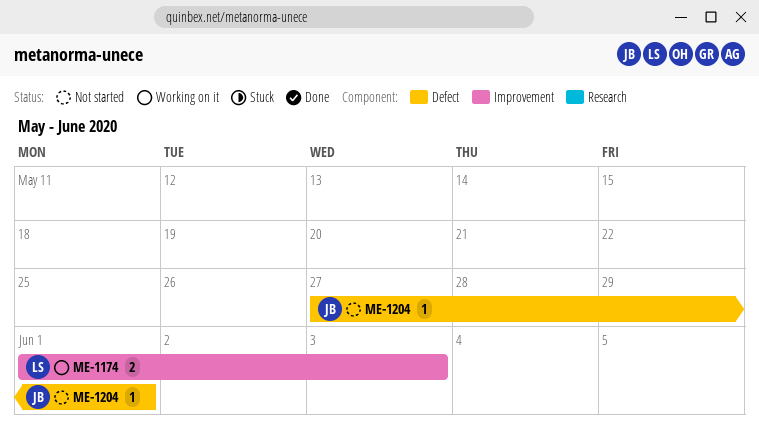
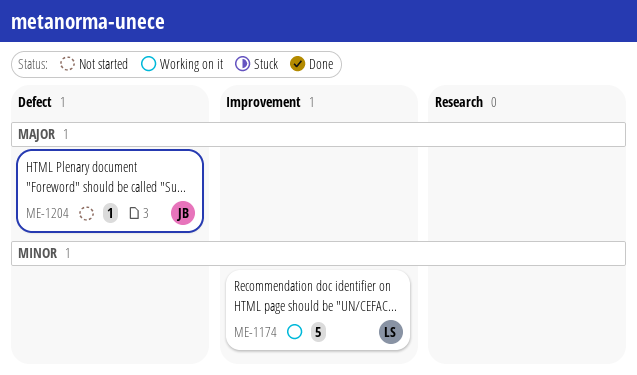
ME-1174, estimate: 2 -> 5

